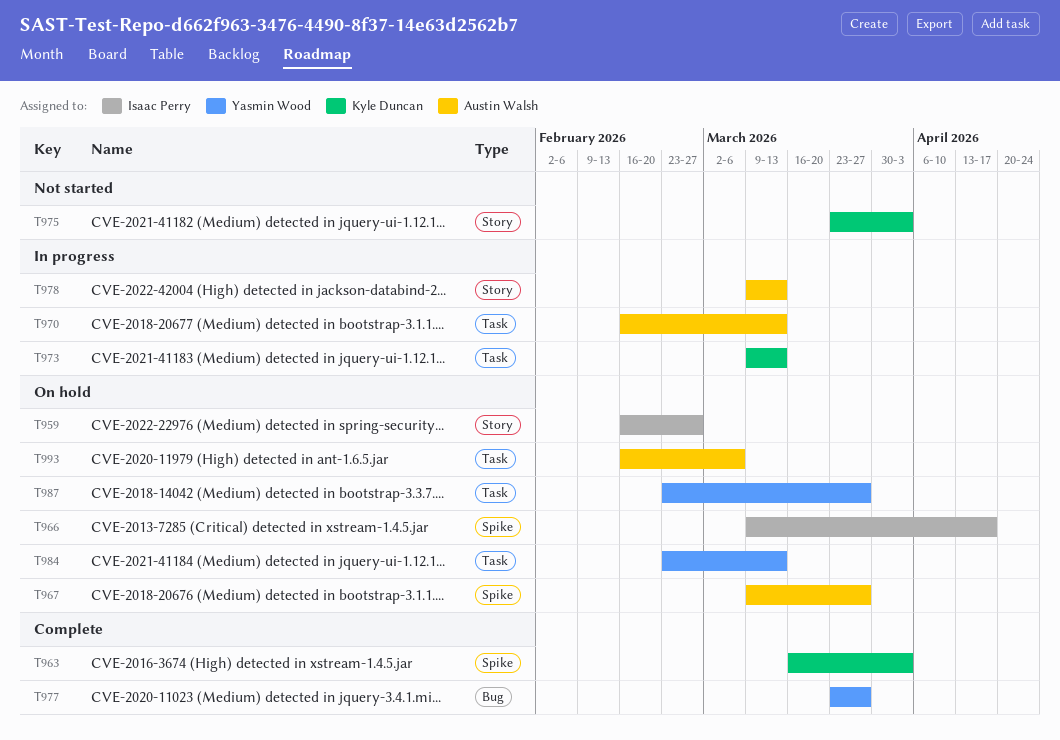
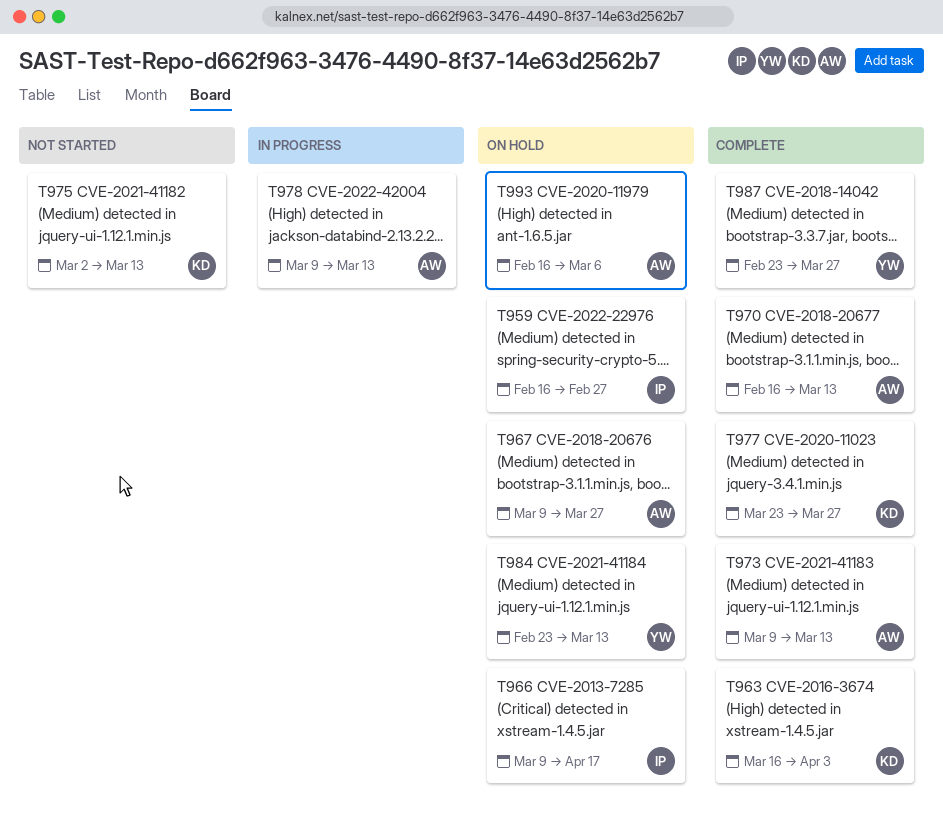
T970, status: In progress -> Complete
T973, status: In progress -> Complete
T973, owner: Kyle Duncan -> Austin Walsh
T975, start: Mar 23 -> Mar 2
T975, due: Apr 3 -> Mar 13
T977, owner: Yasmin Wood -> Kyle Duncan
T987, status: On hold -> Complete

